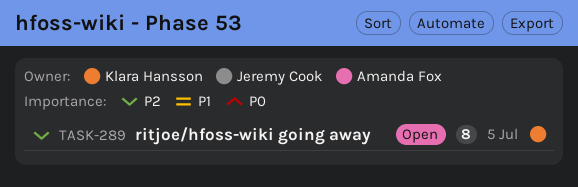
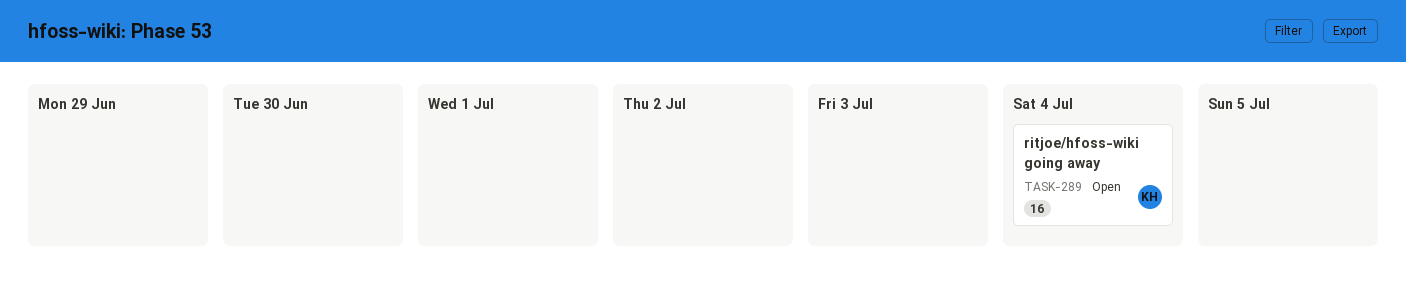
TASK-289, estimate: 8 -> 16
TASK-289, due: Jul 5 -> Jul 4

